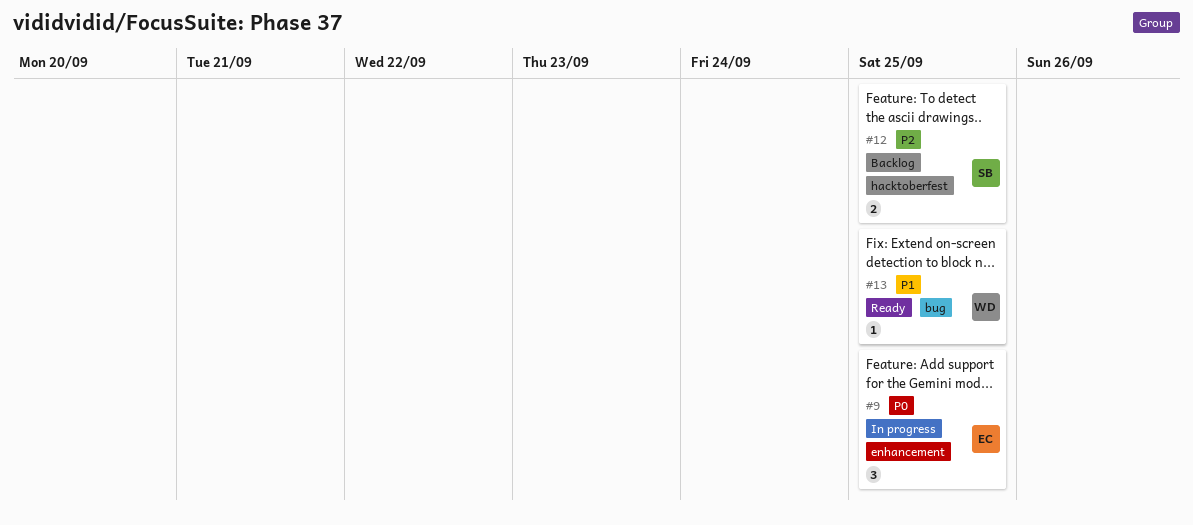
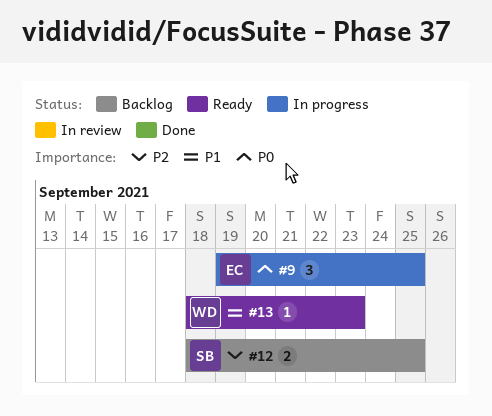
#13, due: Sep 25 -> Sep 23

